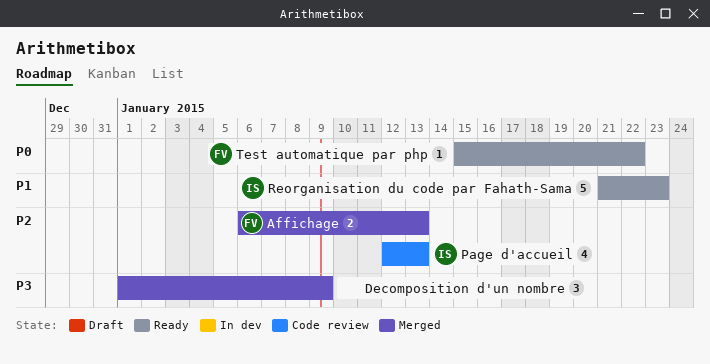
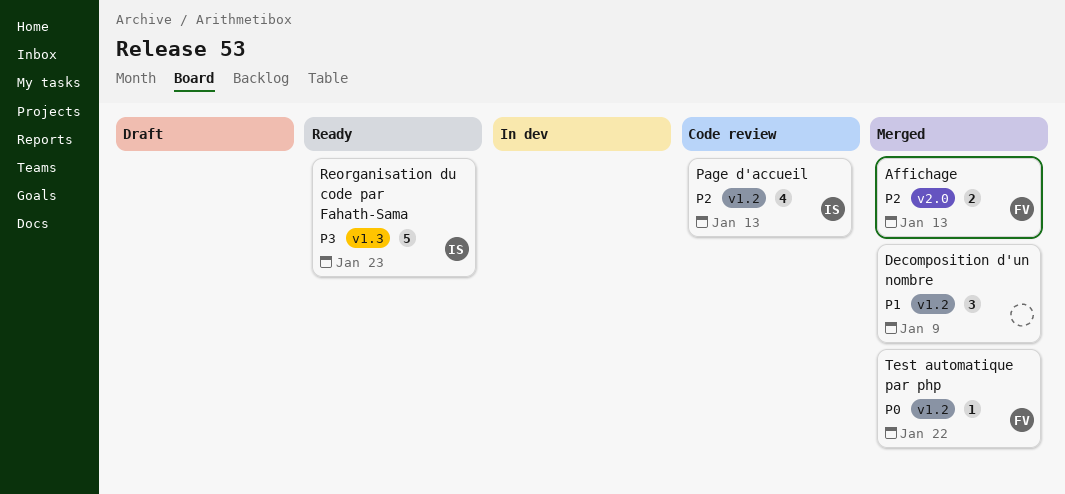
Decomposition d'un nombre, priority: P3 -> P1
Reorganisation du code par Fahath-Sama, priority: P1 -> P3
Test automatique par php, status: Ready -> Merged

